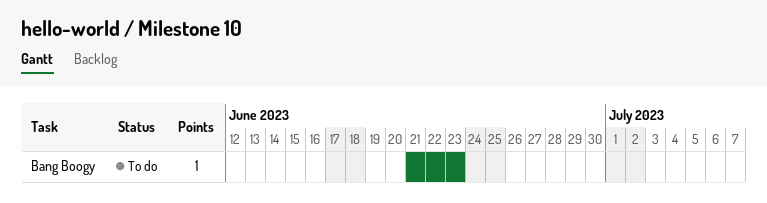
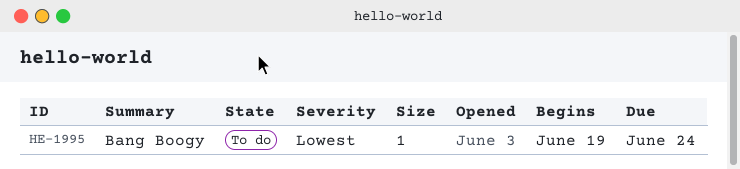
Bang Boogy, start: Jun 21 -> Jun 19
Bang Boogy, due: Jun 23 -> Jun 24

